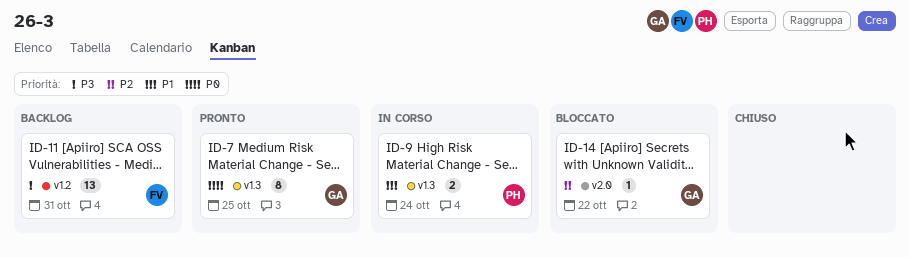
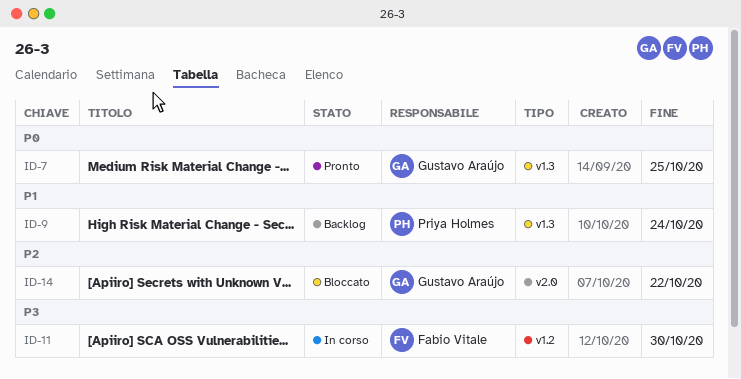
ID-9, status: In corso -> Backlog
ID-11, status: Backlog -> In corso
ID-11, due: Oct 31 -> Oct 30

